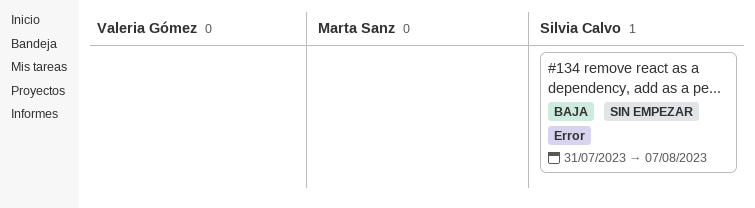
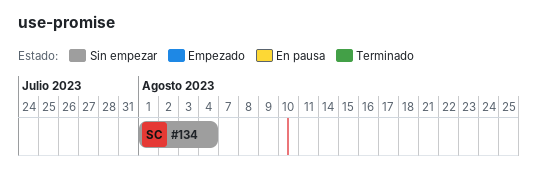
#134, start: Jul 31 -> Aug 1
#134, due: Aug 7 -> Aug 4

